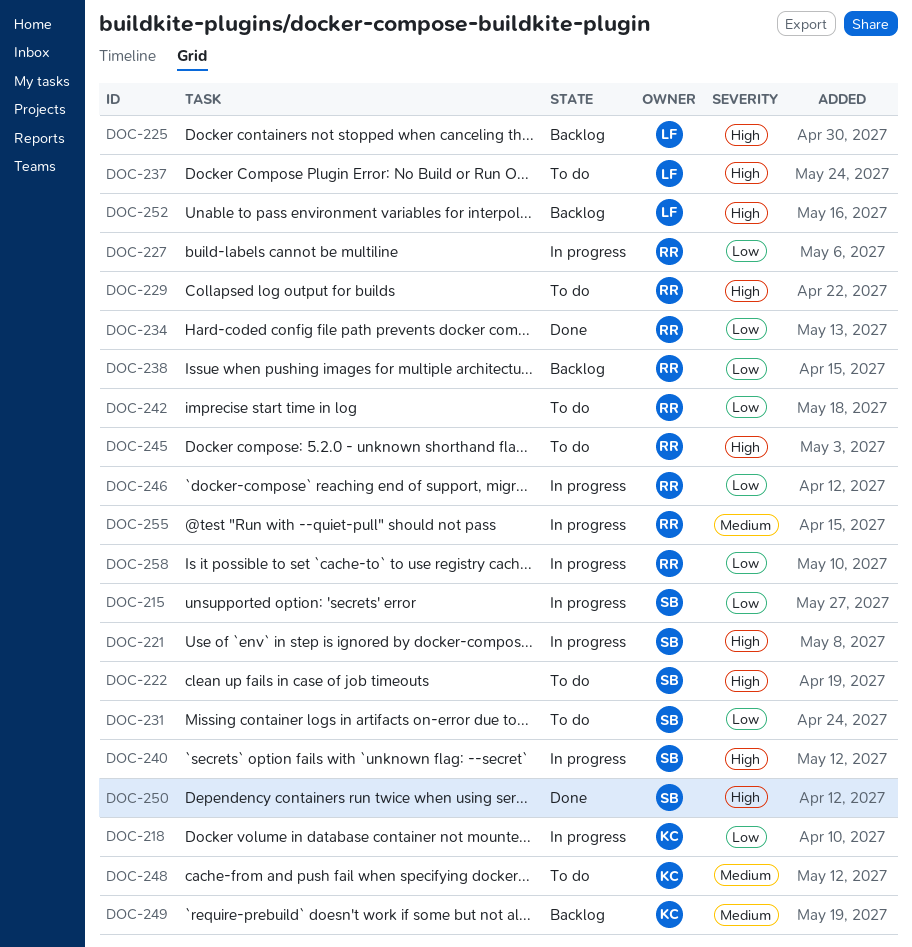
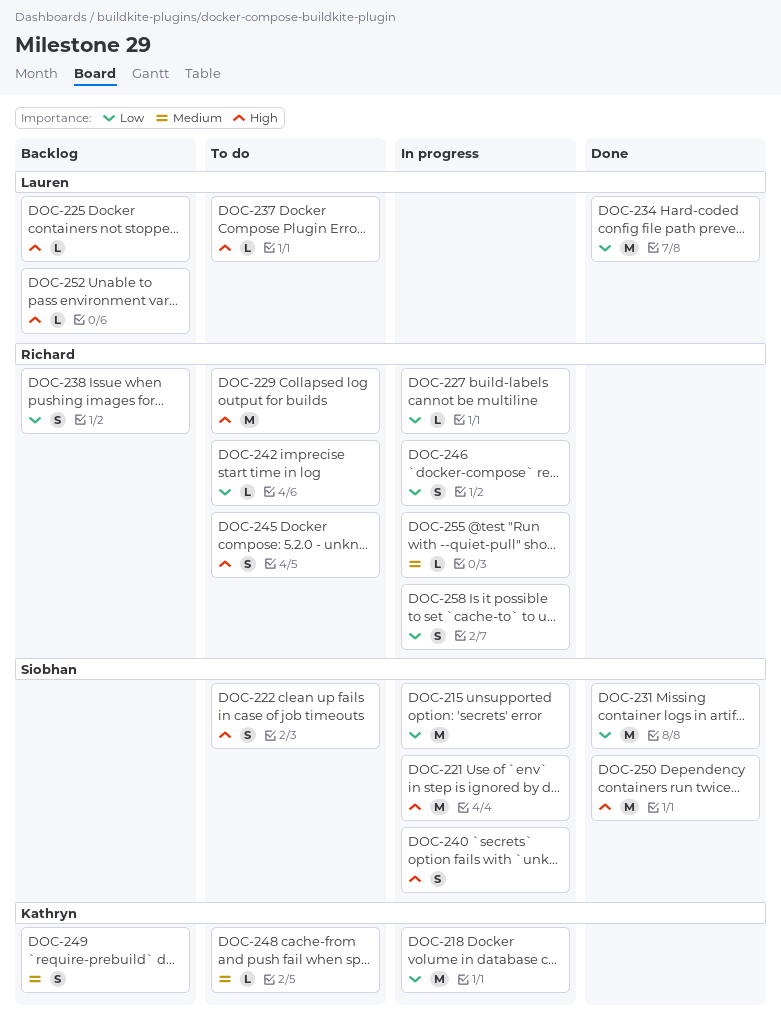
DOC-231, status: To do -> Done
DOC-234, owner: Richard -> Lauren

